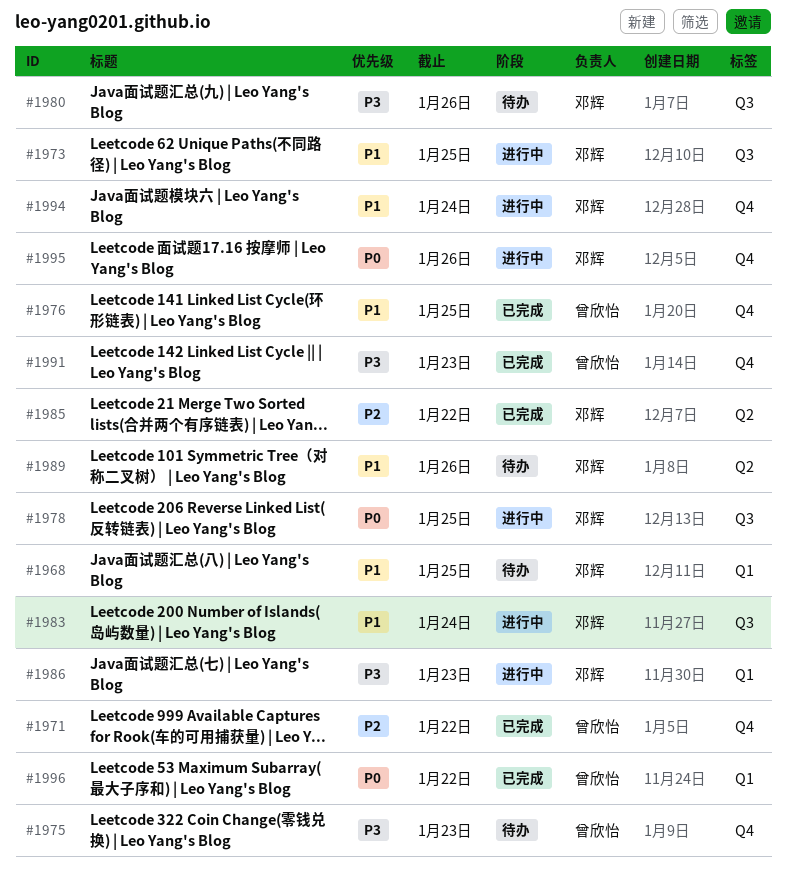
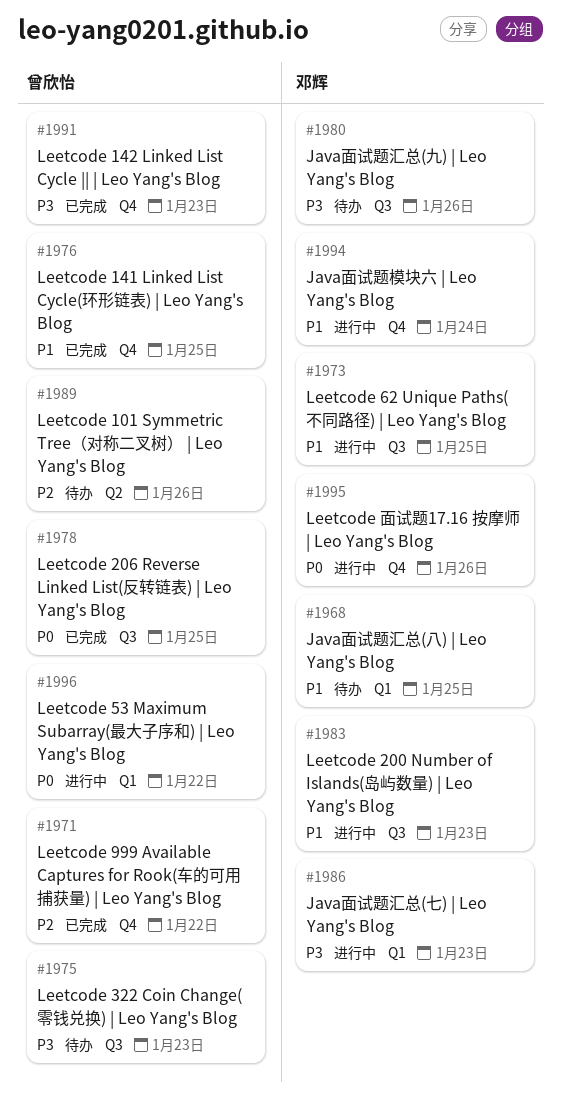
#1975, label: Q4 -> Q3
#1978, status: 进行中 -> 已完成
#1978, owner: 邓辉 -> 曾欣怡
#1983, due: Jan 24 -> Jan 23
#1985: present -> none
#1989, owner: 邓辉 -> 曾欣怡
#1989, priority: P1 -> P2
#1996, status: 已完成 -> 进行中

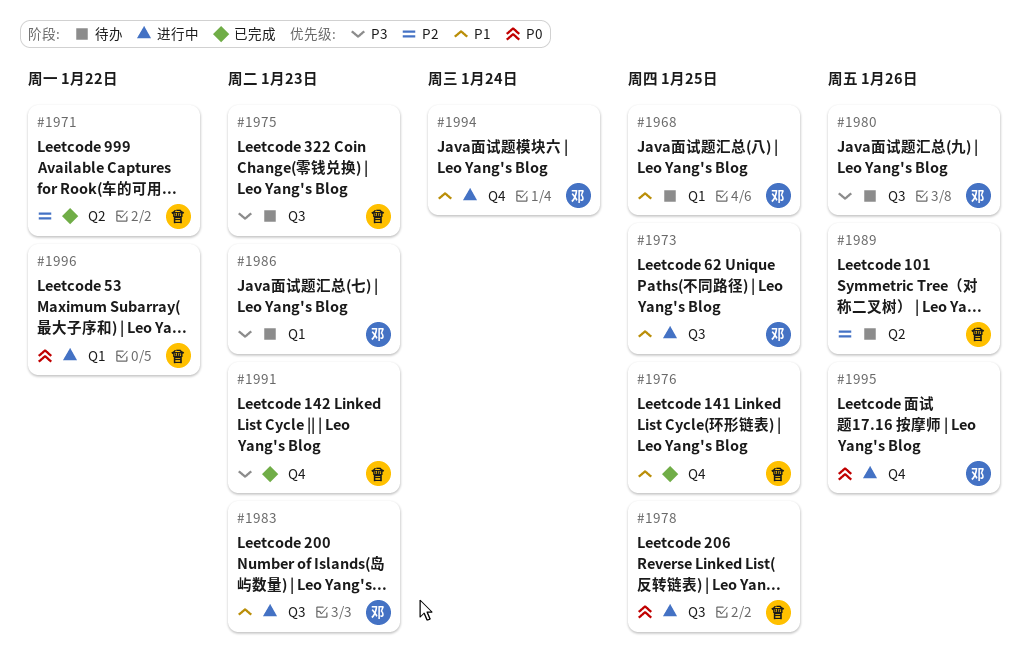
#1971, label: Q4 -> Q2
#1978, status: 已完成 -> 进行中
#1986, status: 进行中 -> 待办

